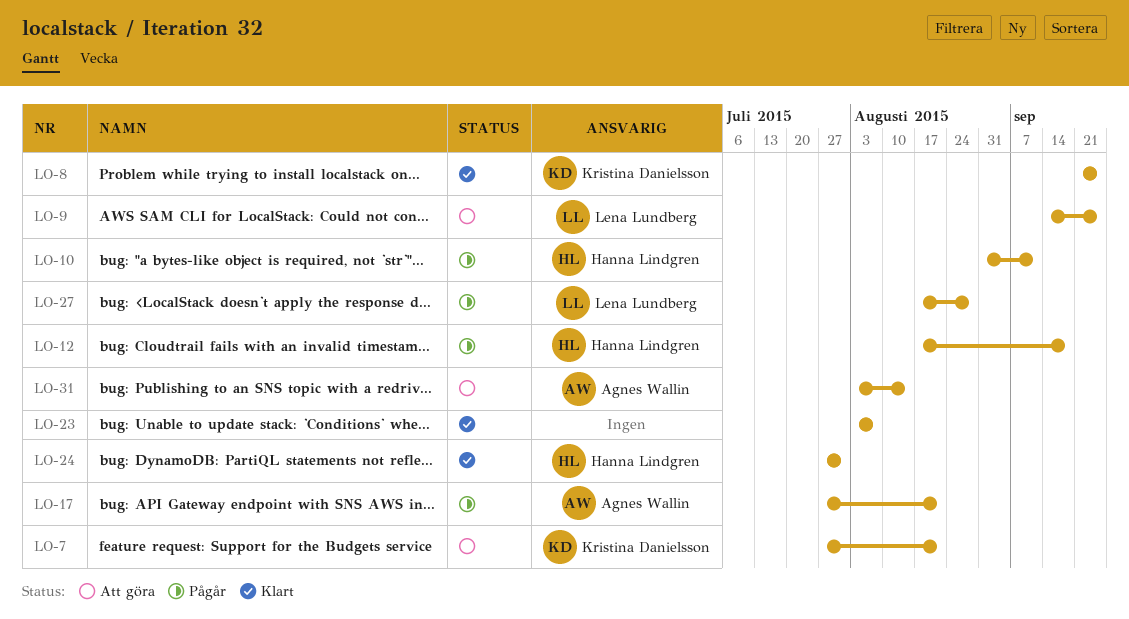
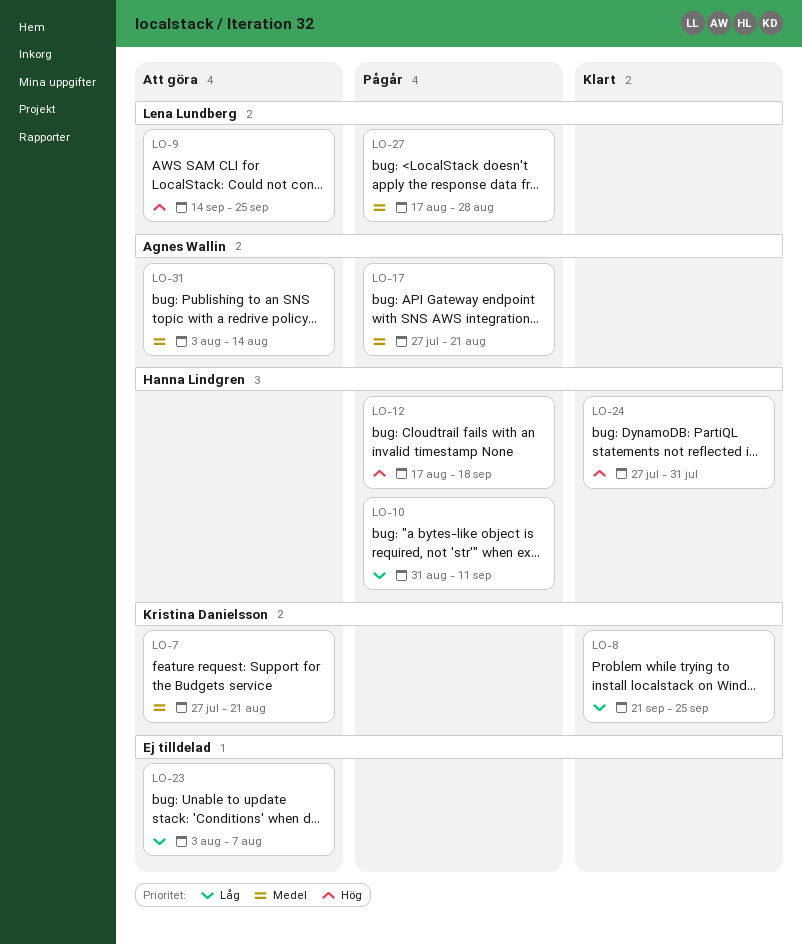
LO-23, status: Klart -> Att göra

